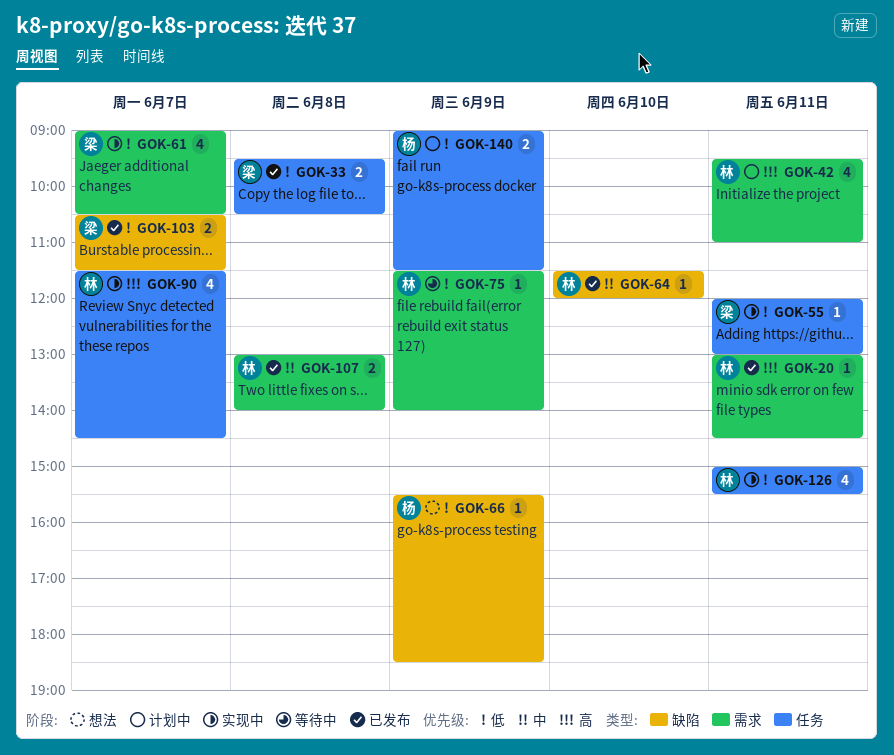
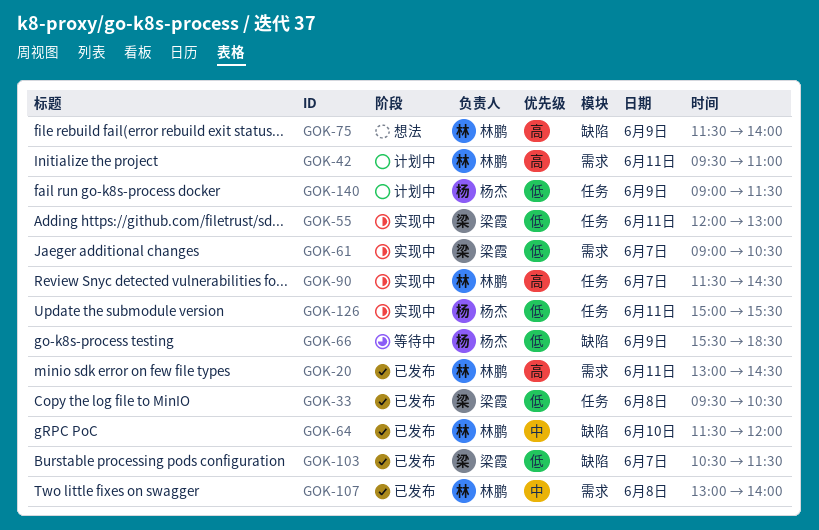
GOK-66, status: 想法 -> 等待中
GOK-75, status: 等待中 -> 想法
GOK-75, priority: 低 -> 高
GOK-75, label: 需求 -> 缺陷
GOK-126, owner: 林鹏 -> 杨杰

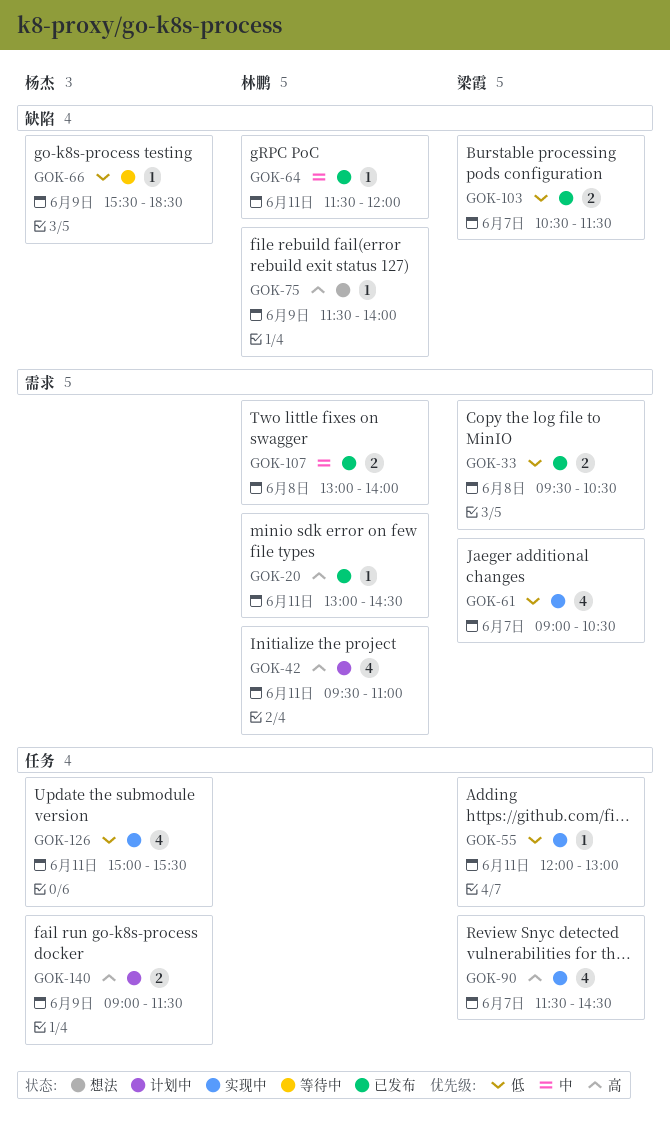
GOK-33, label: 任务 -> 需求
GOK-64, day: Jun 10 -> Jun 11
GOK-90, owner: 林鹏 -> 梁霞
GOK-140, priority: 低 -> 高

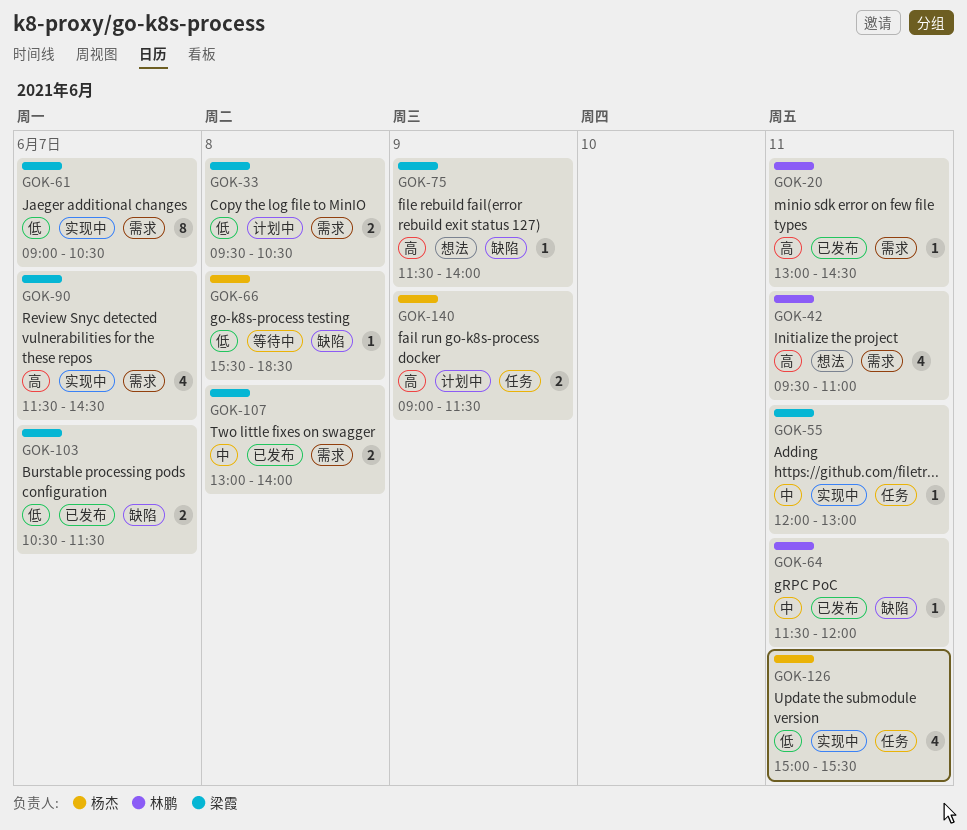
GOK-33, status: 已发布 -> 计划中
GOK-42, status: 计划中 -> 想法
GOK-55, priority: 低 -> 中
GOK-61, estimate: 4 -> 8
GOK-66, day: Jun 9 -> Jun 8
GOK-75, owner: 林鹏 -> 梁霞
GOK-90, label: 任务 -> 需求
GOK-107, owner: 林鹏 -> 梁霞

